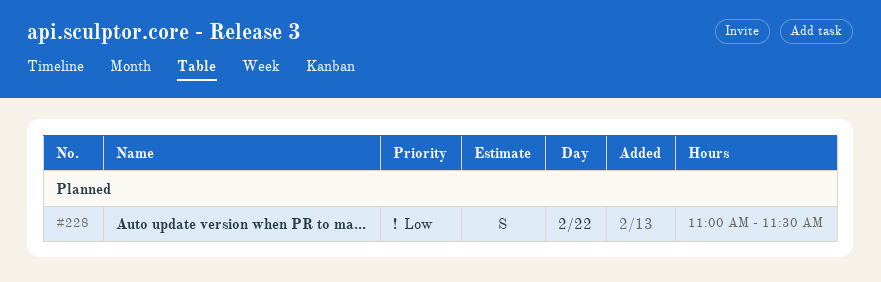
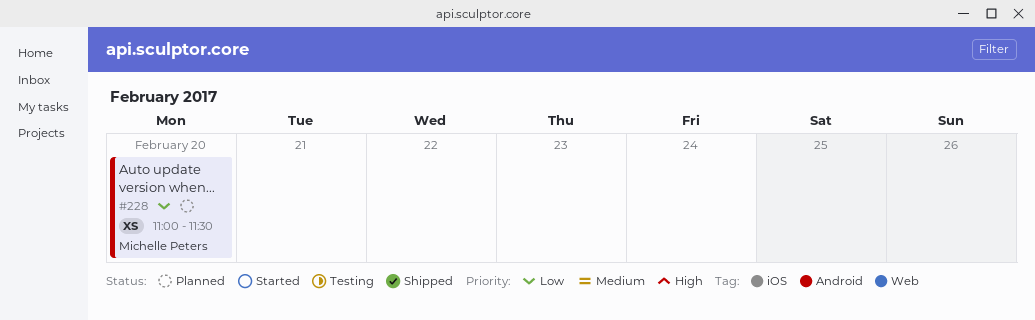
#228, estimate: S -> XS
#228, day: Feb 22 -> Feb 20

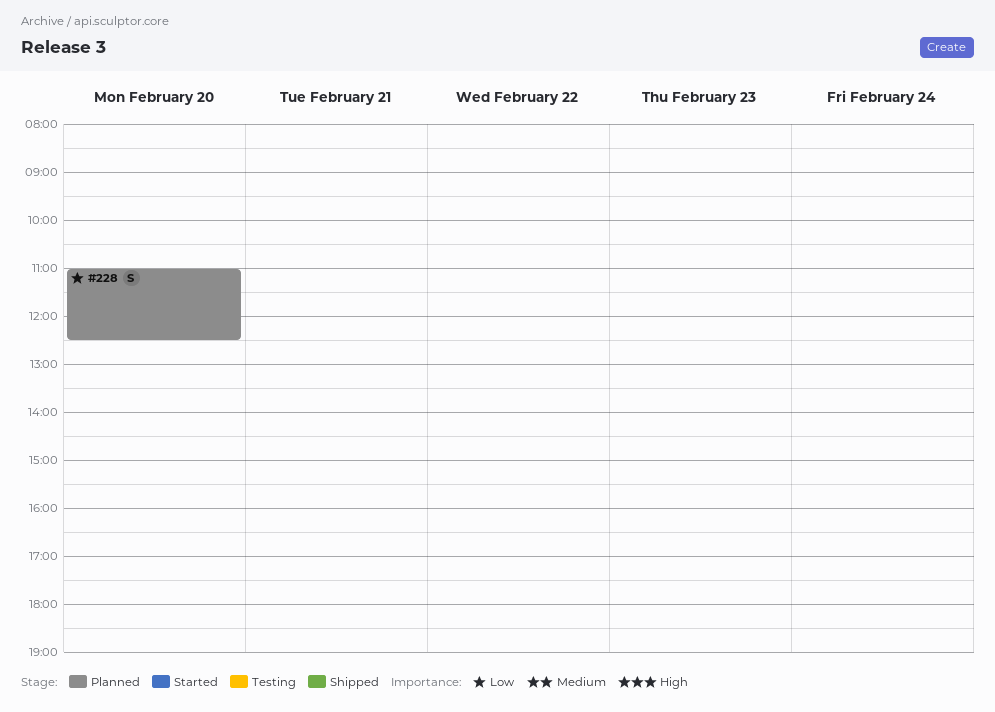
#228, estimate: XS -> S
#228, ends: 11:30 -> 12:30

